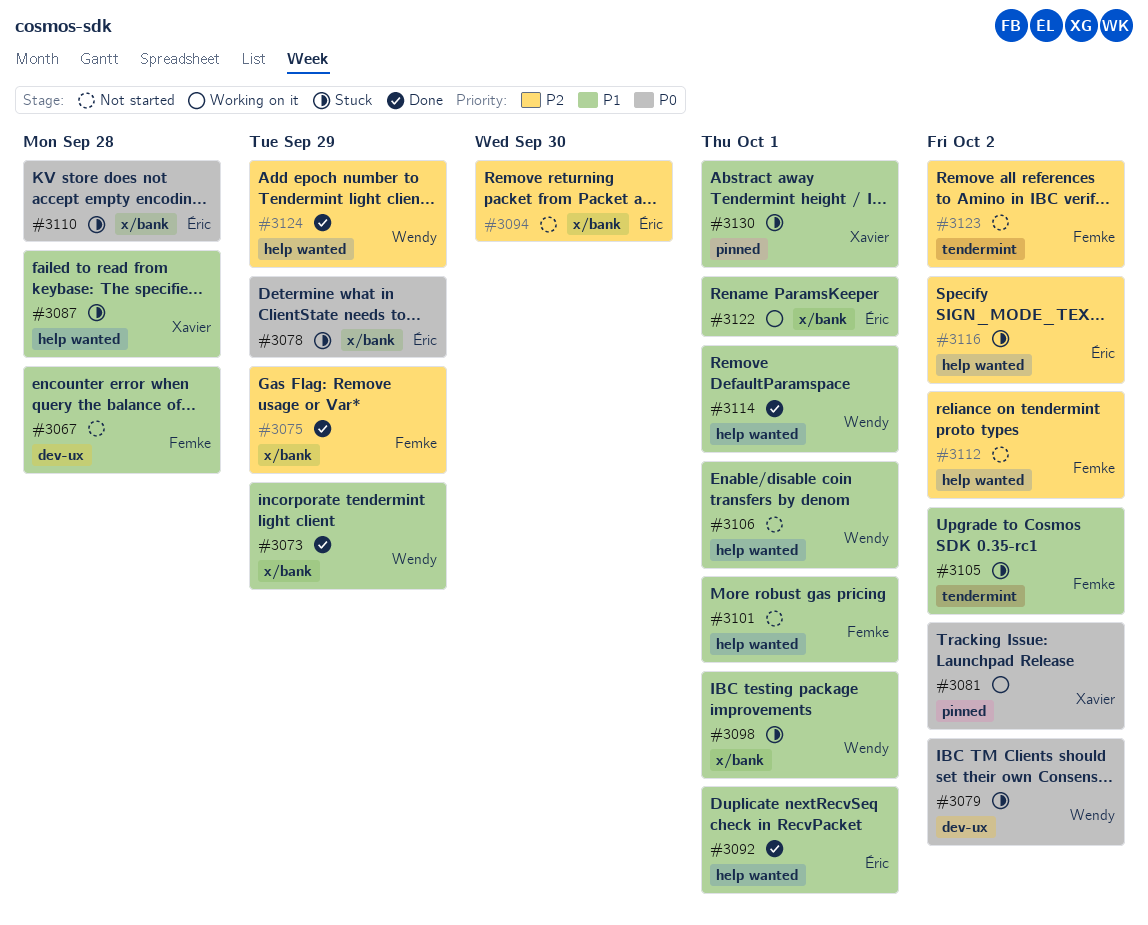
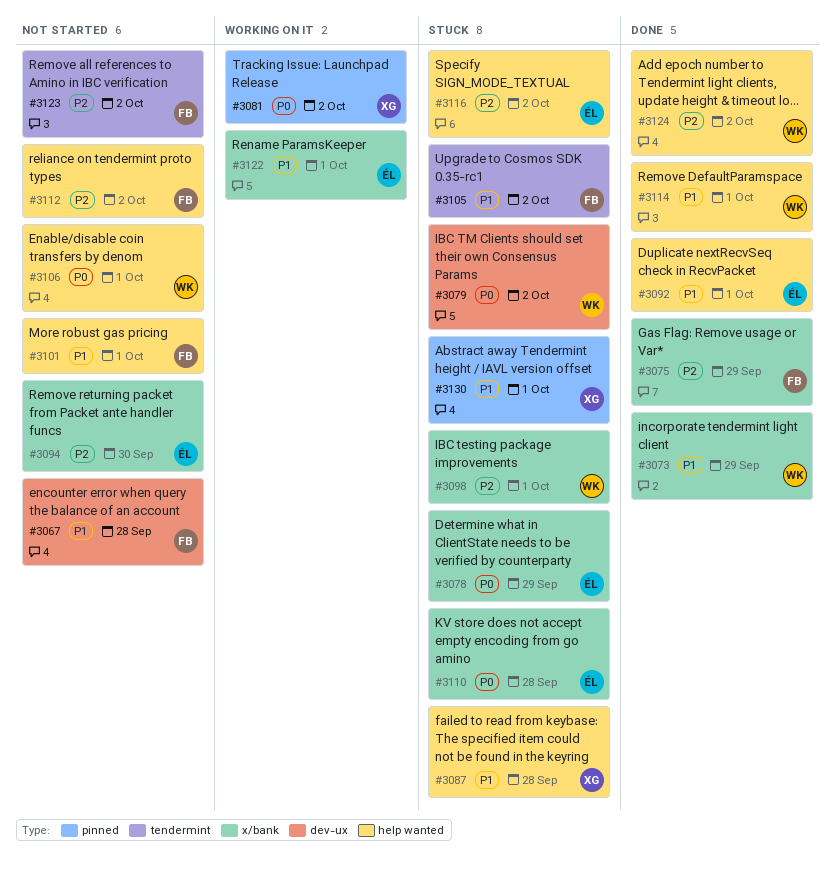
#3098, priority: P1 -> P2
#3106, priority: P1 -> P0
#3124, due: Sep 29 -> Oct 2

